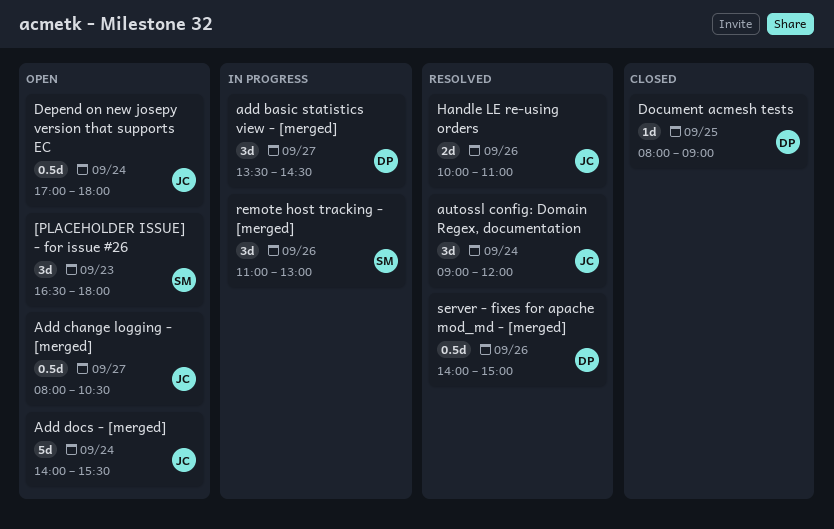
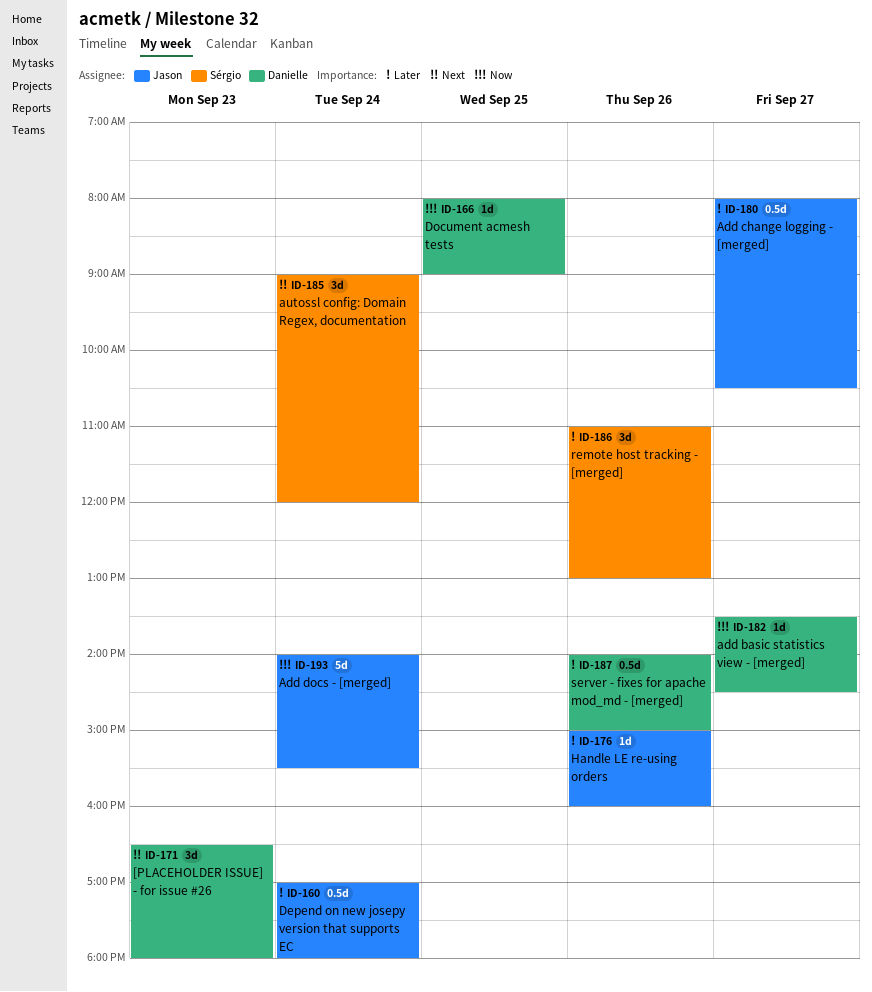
[PLACEHOLDER ISSUE] - for issue #26, owner: Sérgio -> Danielle
add basic statistics view - [merged], estimate: 3d -> 1d
autossl config: Domain Regex, documentation, owner: Jason -> Sérgio
Handle LE re-using orders, estimate: 2d -> 1d
Handle LE re-using orders, begins: 10:00 -> 15:00
Handle LE re-using orders, ends: 11:00 -> 16:00

